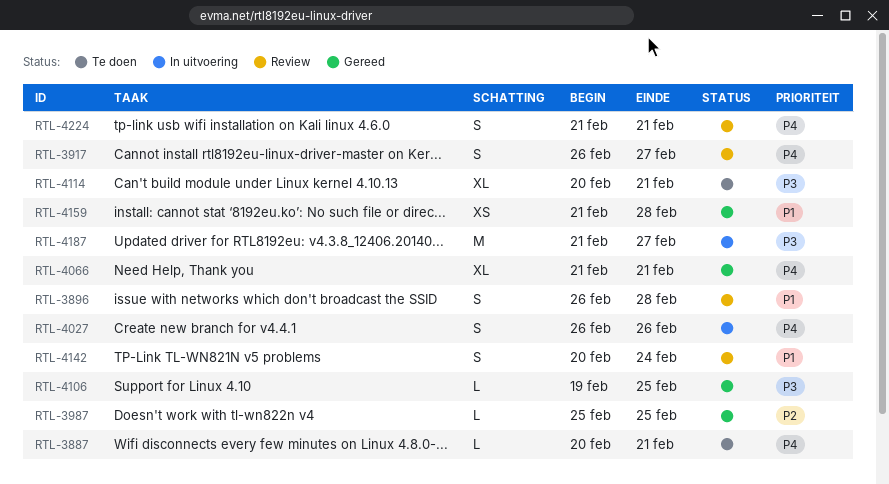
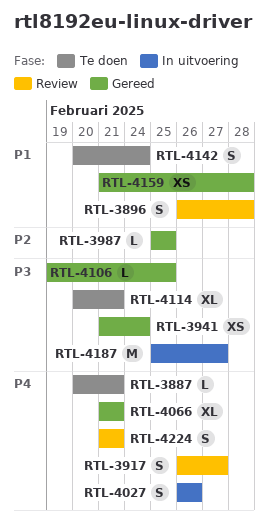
RTL-3941: none -> present
RTL-4142, status: Review -> Te doen
RTL-4187, start: Feb 21 -> Feb 25

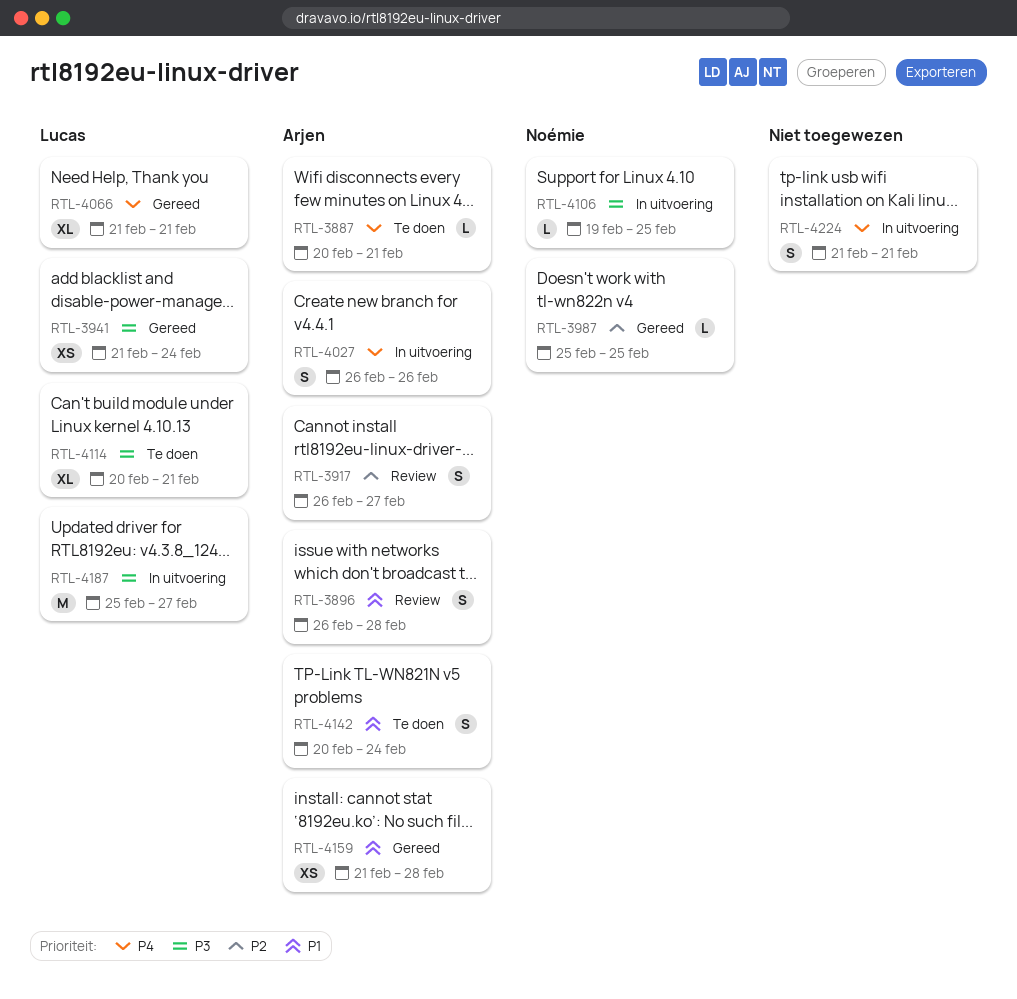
RTL-3917, priority: P4 -> P2
RTL-4106, status: Gereed -> In uitvoering
RTL-4224, status: Review -> In uitvoering

